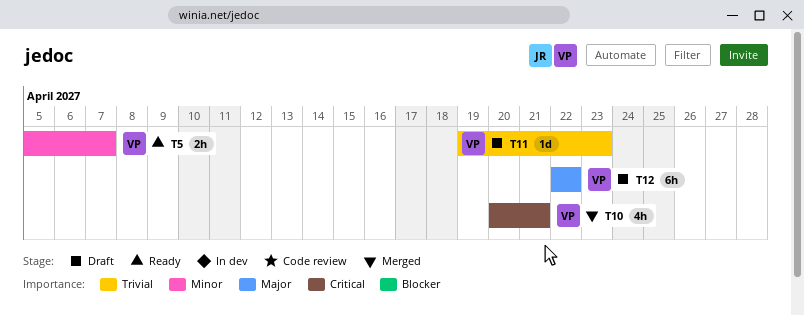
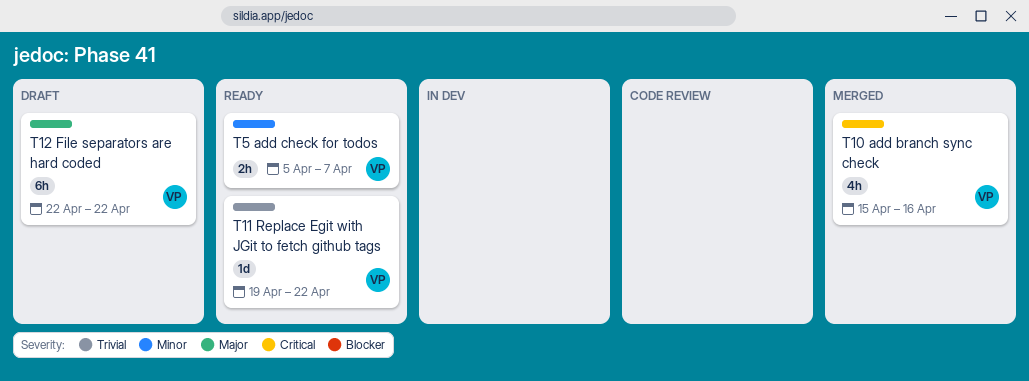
T10, start: Apr 20 -> Apr 15
T10, due: Apr 21 -> Apr 16
T11, status: Draft -> Ready
T11, due: Apr 23 -> Apr 22

